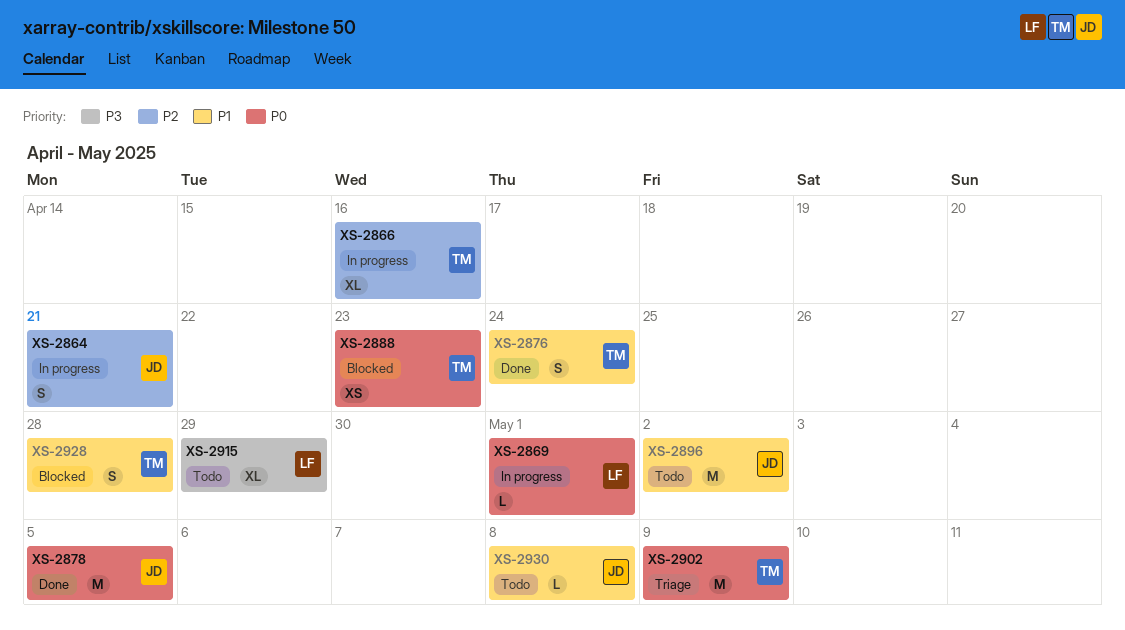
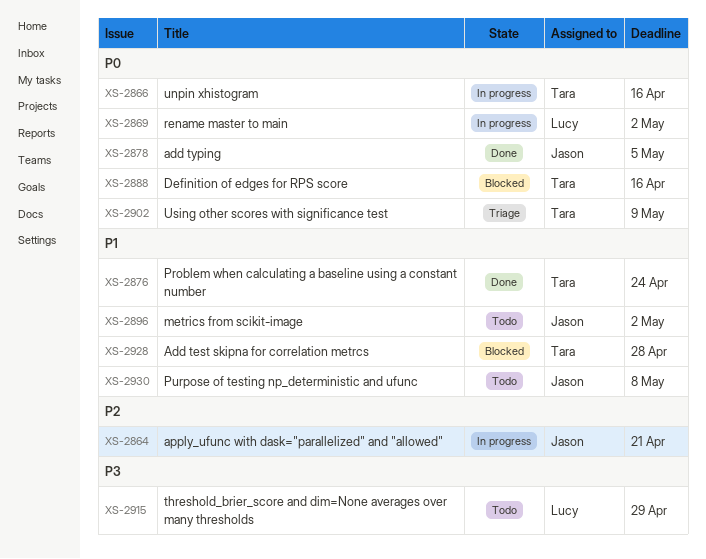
XS-2866, priority: P2 -> P0
XS-2869, due: May 1 -> May 2
XS-2888, due: Apr 23 -> Apr 16

